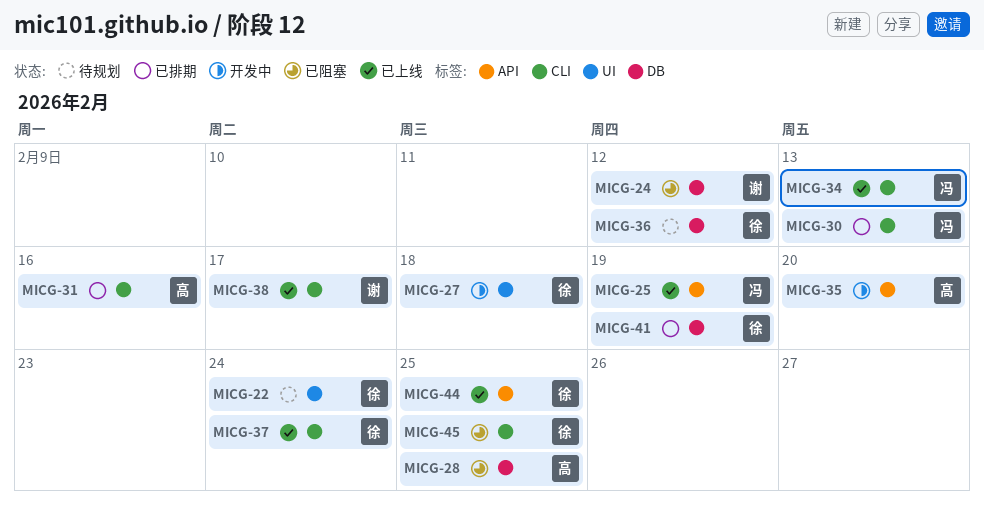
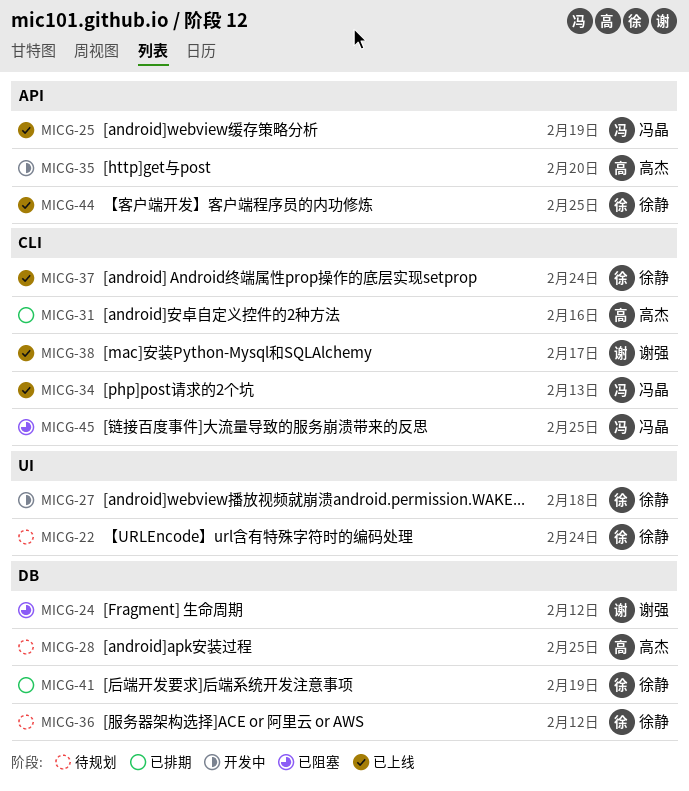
MICG-28, status: 已阻塞 -> 待规划
MICG-30: present -> none
MICG-45, owner: 徐静 -> 冯晶

